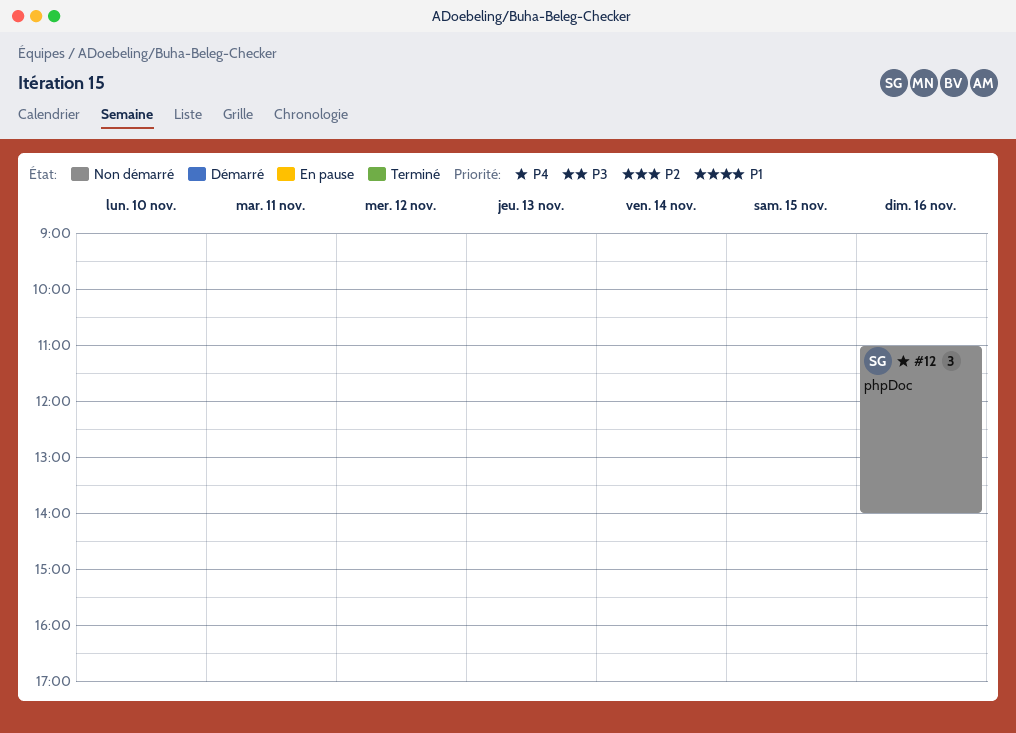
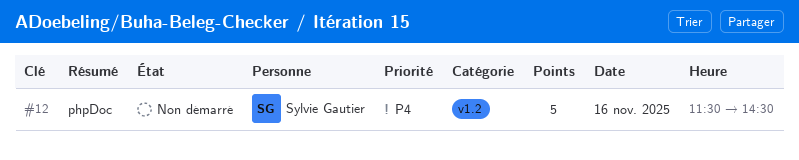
#12, estimate: 3 -> 5
#12, begins: 11:00 -> 11:30
#12, ends: 14:00 -> 14:30

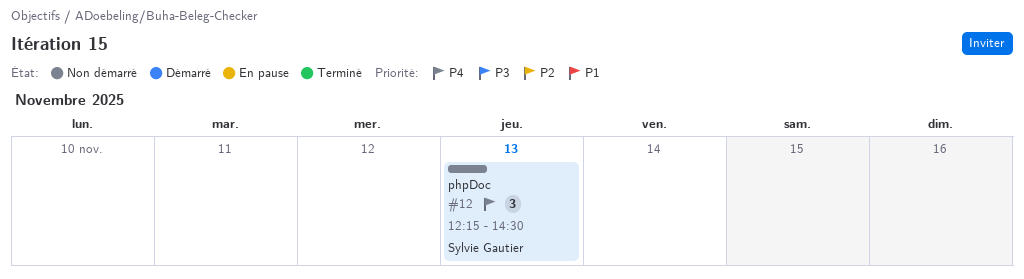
#12, estimate: 5 -> 3
#12, day: Nov 16 -> Nov 13
#12, begins: 11:30 -> 12:15

